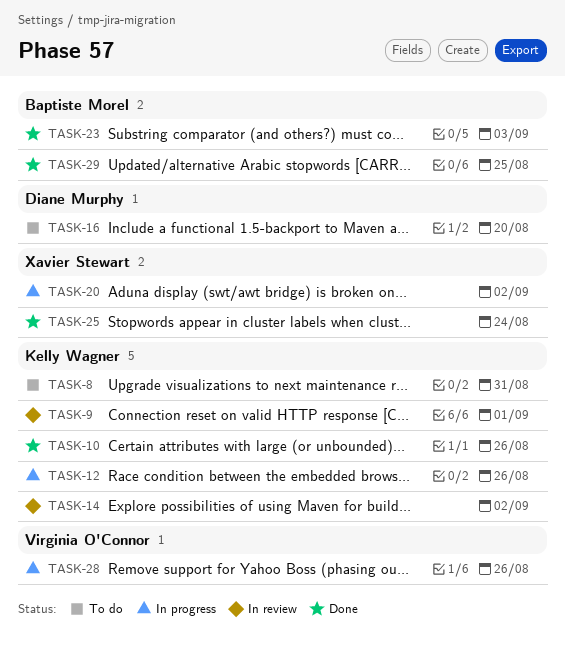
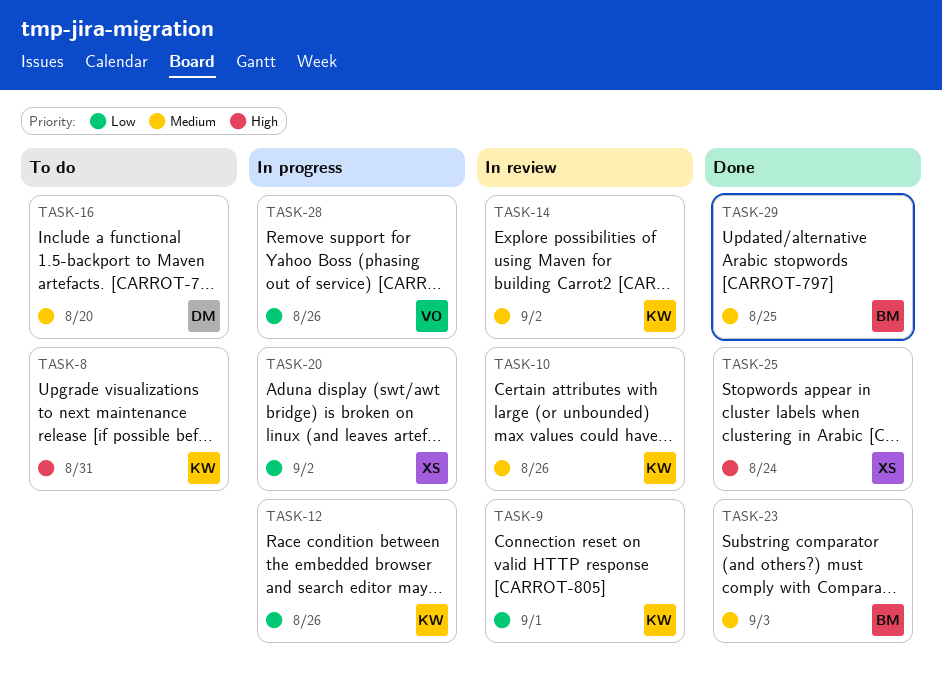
TASK-10, status: Done -> In review

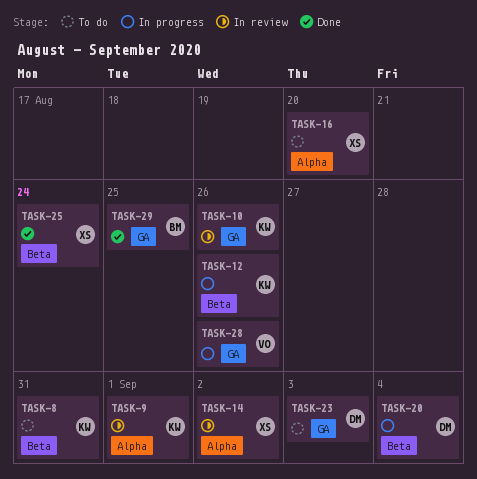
TASK-14, owner: KW -> XS
TASK-16, owner: DM -> XS
TASK-20, owner: XS -> DM
TASK-20, due: Sep 2 -> Sep 4
TASK-23, status: Done -> To do
TASK-23, owner: BM -> DM

